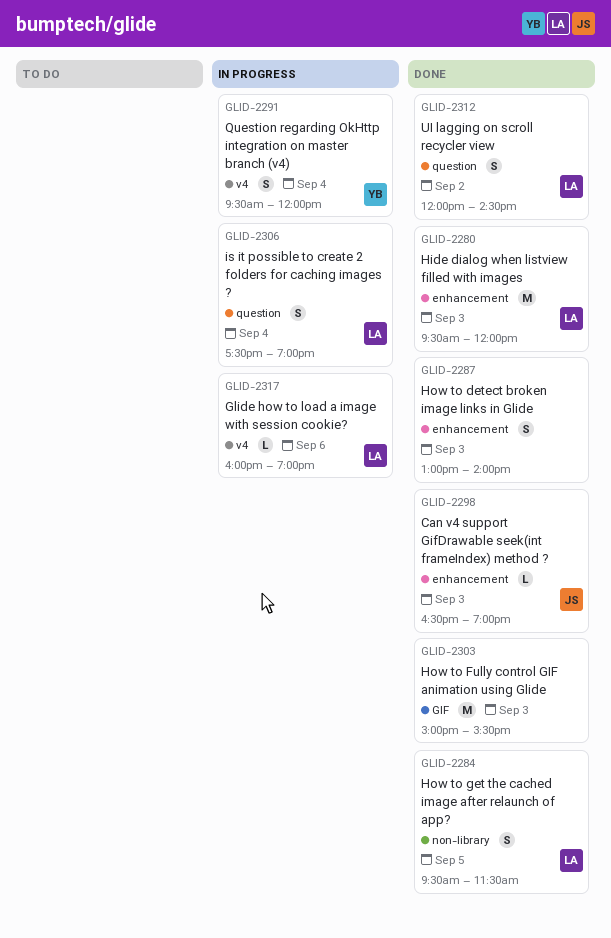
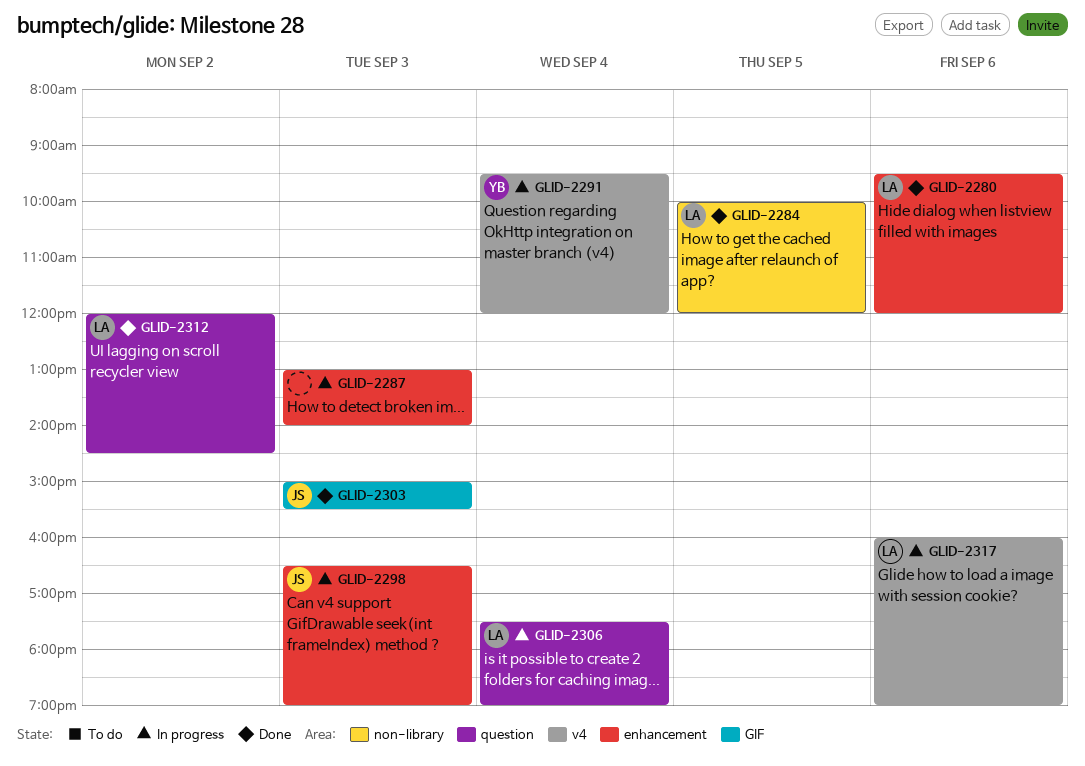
GLID-2280, day: Sep 3 -> Sep 6
GLID-2284, begins: 09:30 -> 10:00
GLID-2284, ends: 11:30 -> 12:00
GLID-2287, status: Done -> In progress
GLID-2298, status: Done -> In progress
GLID-2303, owner: none -> JS

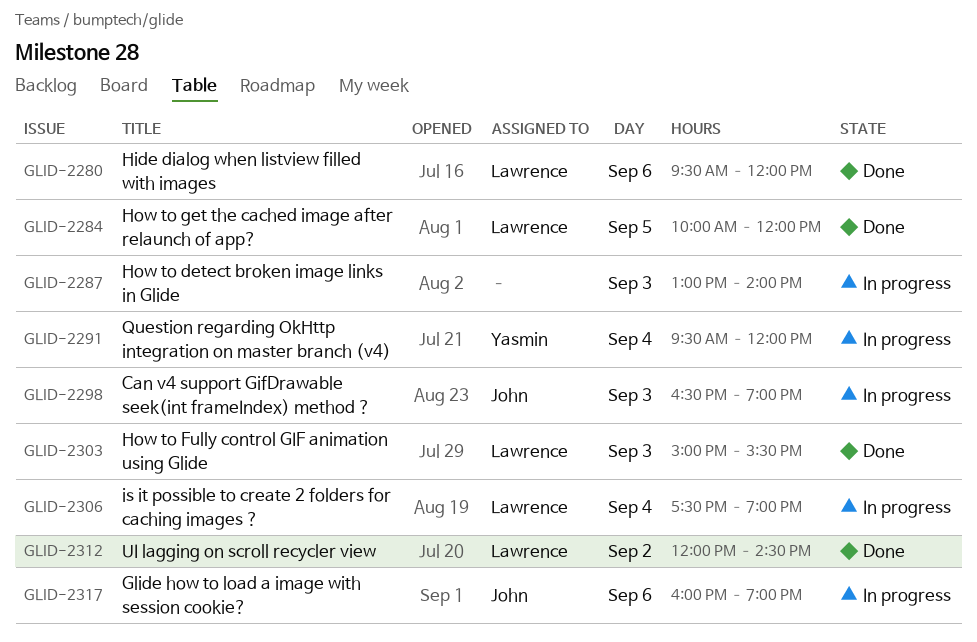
GLID-2303, owner: John -> Lawrence
GLID-2317, owner: Lawrence -> John

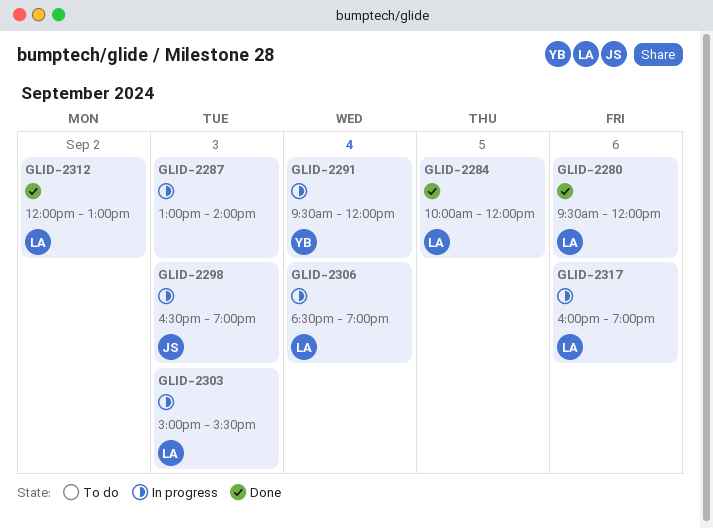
GLID-2303, status: Done -> In progress
GLID-2306, begins: 17:30 -> 18:30
GLID-2312, ends: 14:30 -> 13:00
GLID-2317, owner: John -> Lawrence

